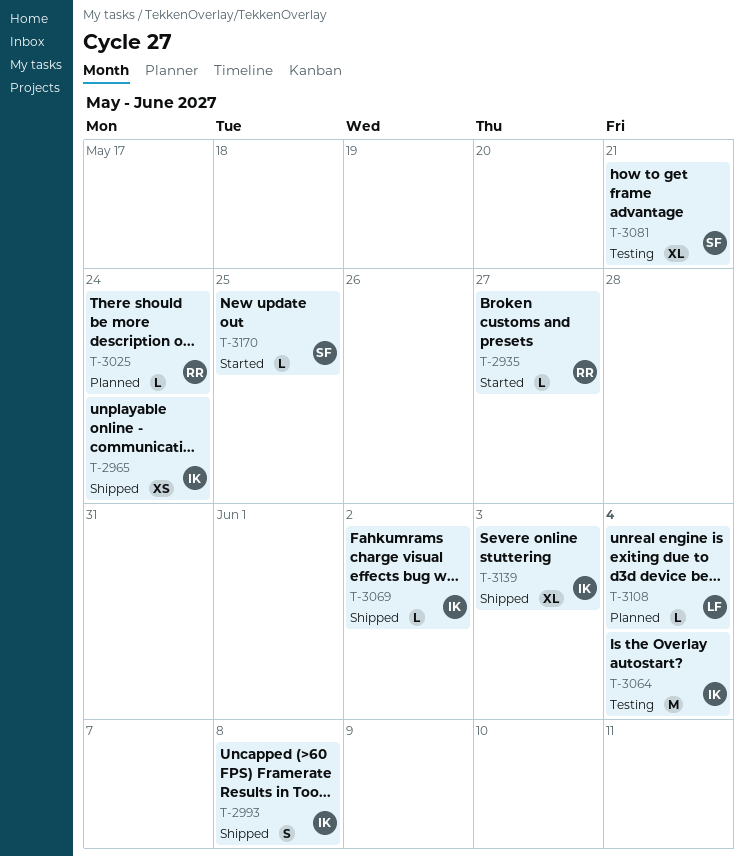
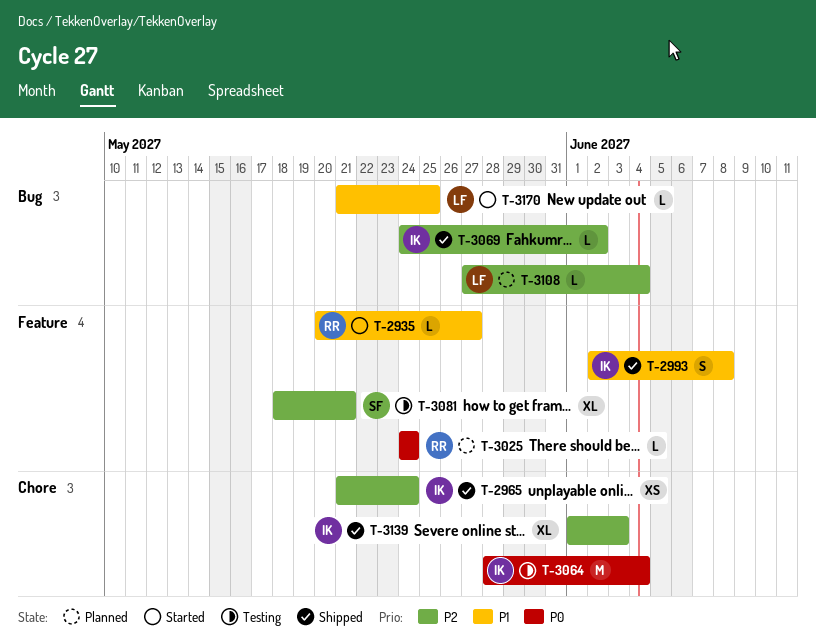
T-3170, owner: SF -> LF

